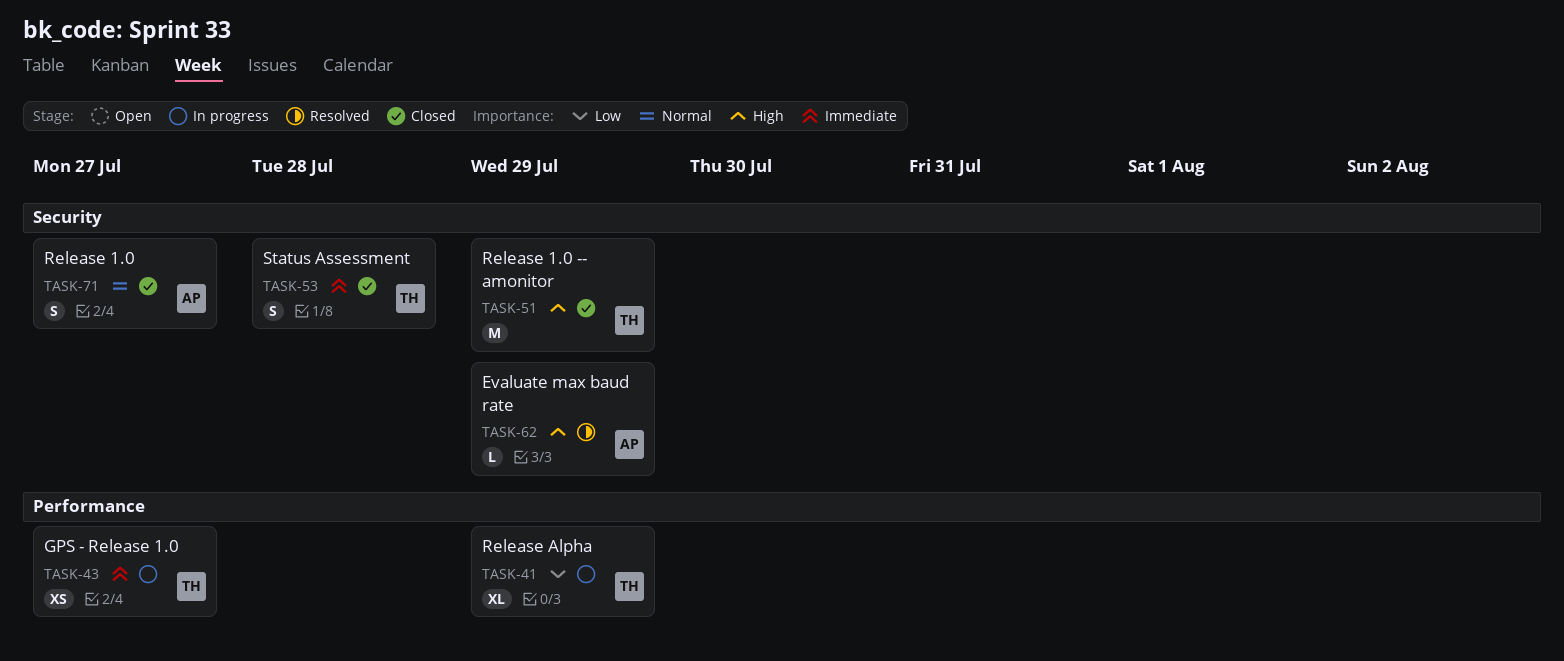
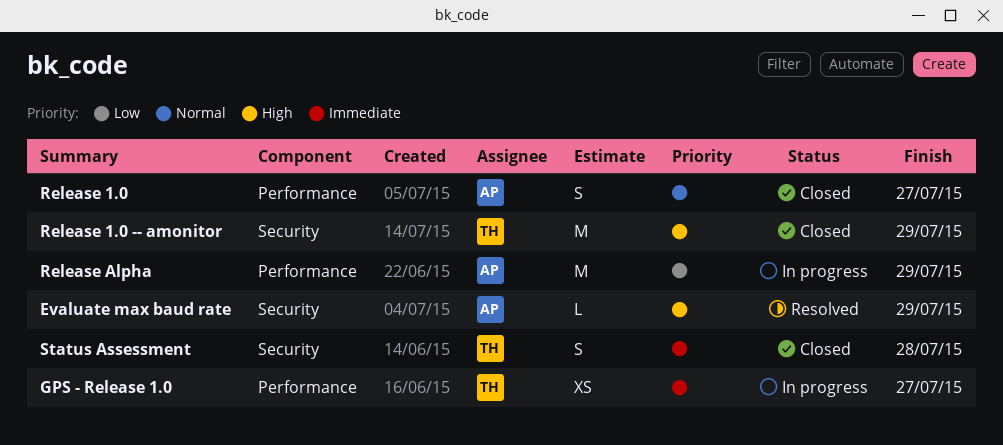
Release 1.0, label: Security -> Performance
Release Alpha, owner: TH -> AP
Release Alpha, estimate: XL -> M

